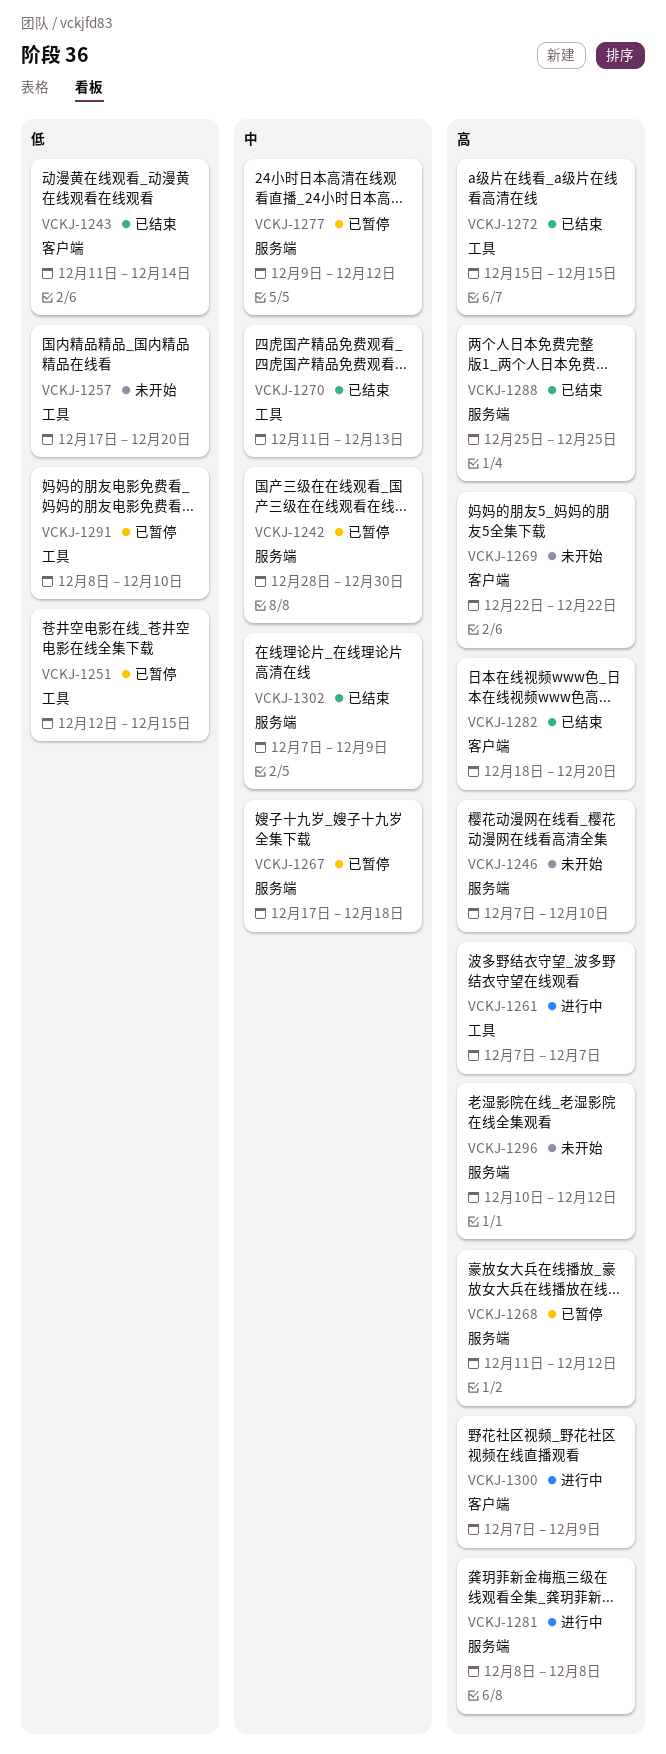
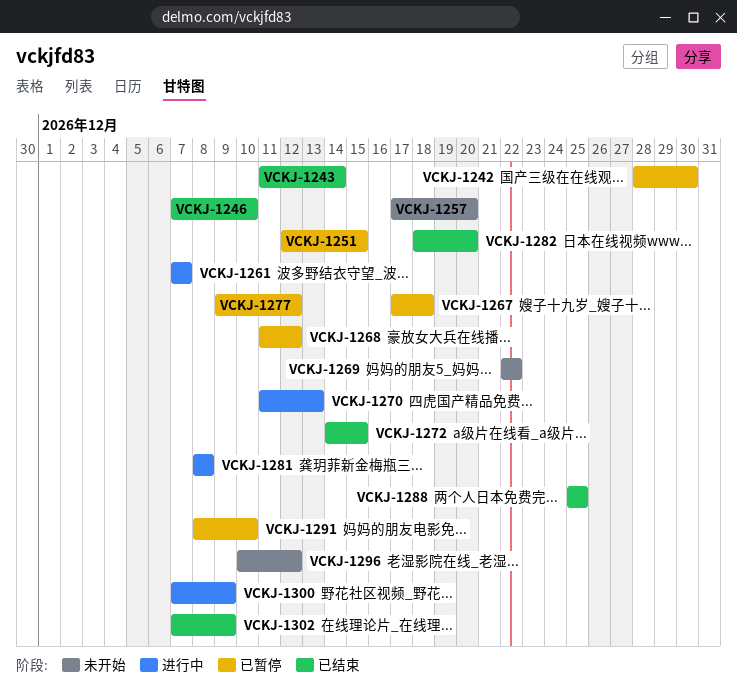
VCKJ-1246, status: 未开始 -> 已结束
VCKJ-1270, status: 已结束 -> 进行中
VCKJ-1272, start: Dec 15 -> Dec 14

